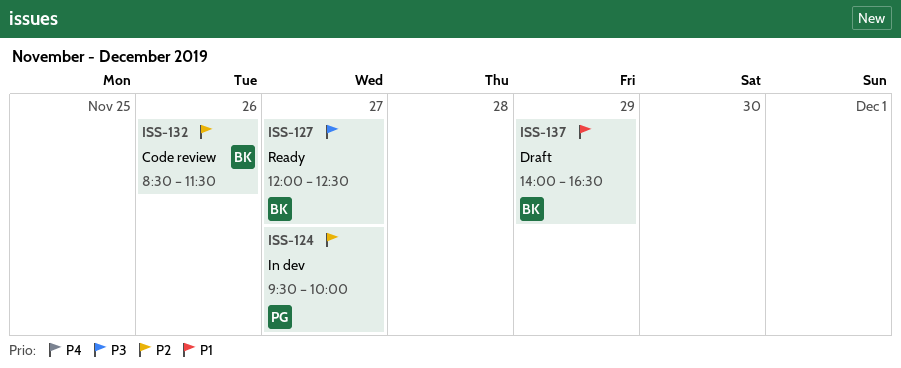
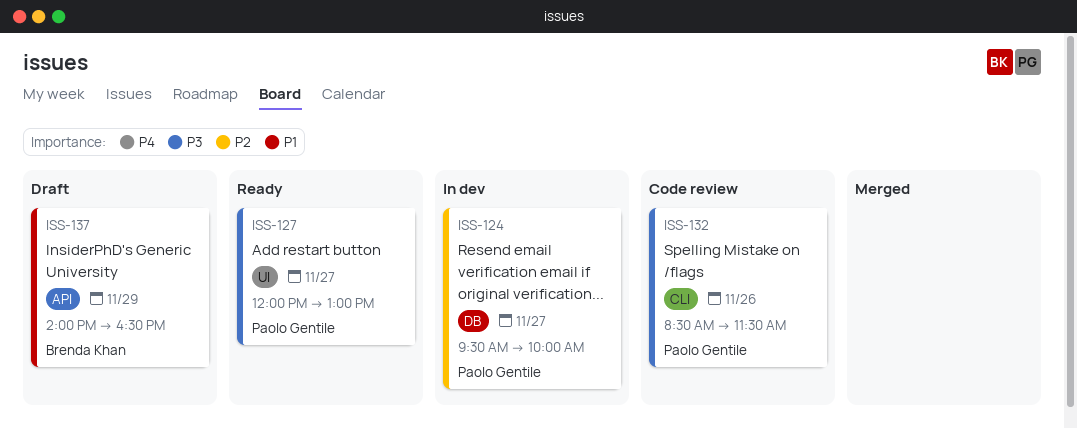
ISS-127, owner: Brenda Khan -> Paolo Gentile
ISS-127, ends: 12:30 -> 13:00
ISS-132, owner: Brenda Khan -> Paolo Gentile
ISS-132, priority: P2 -> P3

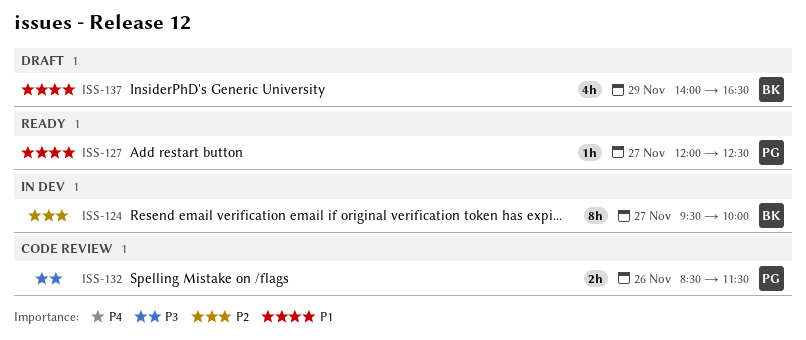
ISS-124, owner: Paolo Gentile -> Brenda Khan
ISS-127, priority: P3 -> P1
ISS-127, ends: 13:00 -> 12:30

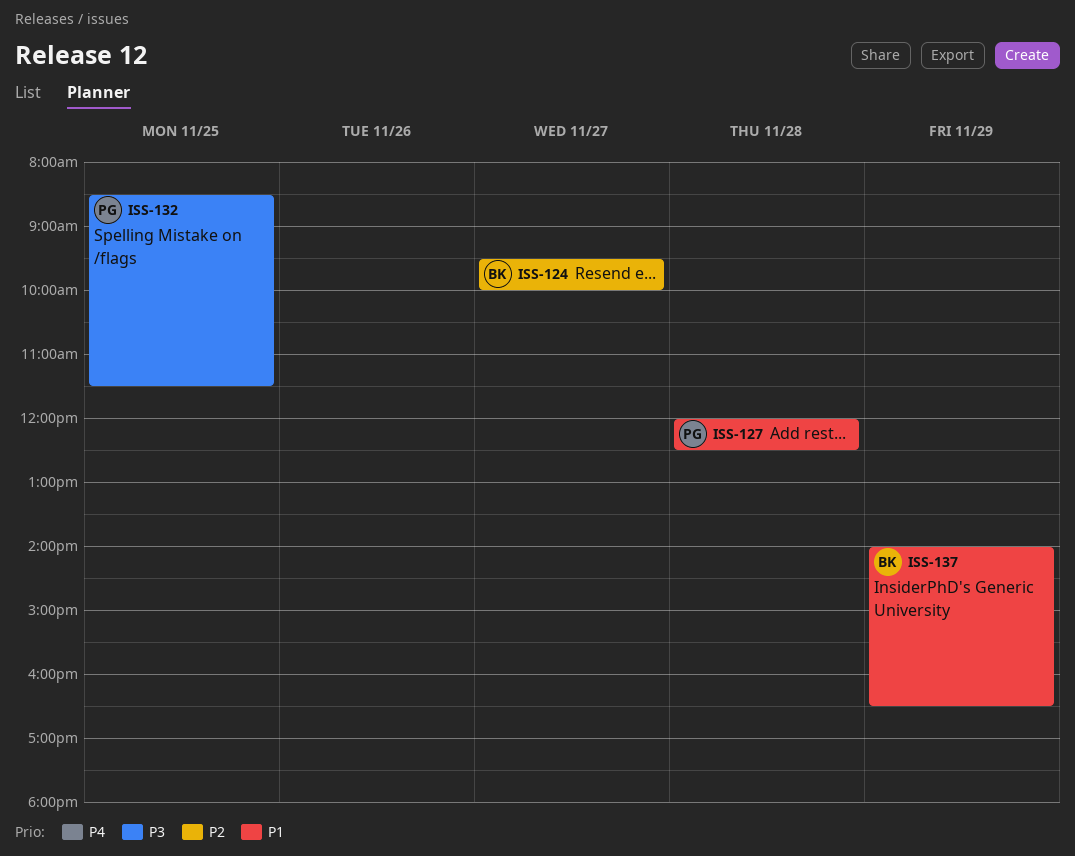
ISS-127, day: Nov 27 -> Nov 28
ISS-132, day: Nov 26 -> Nov 25

